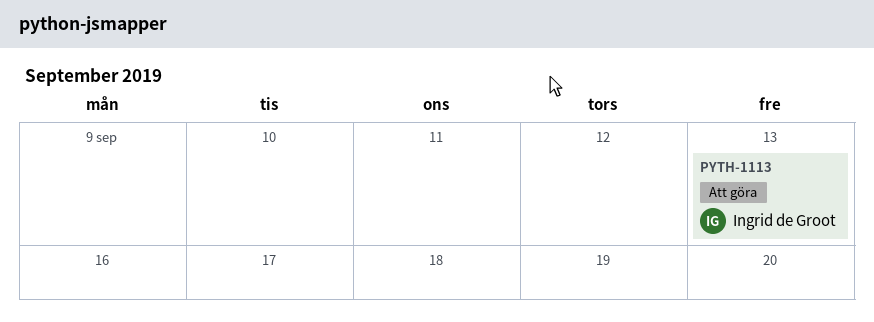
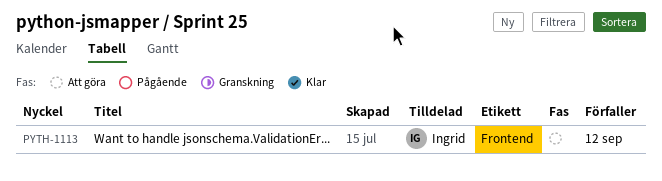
PYTH-1113, due: Sep 13 -> Sep 12

